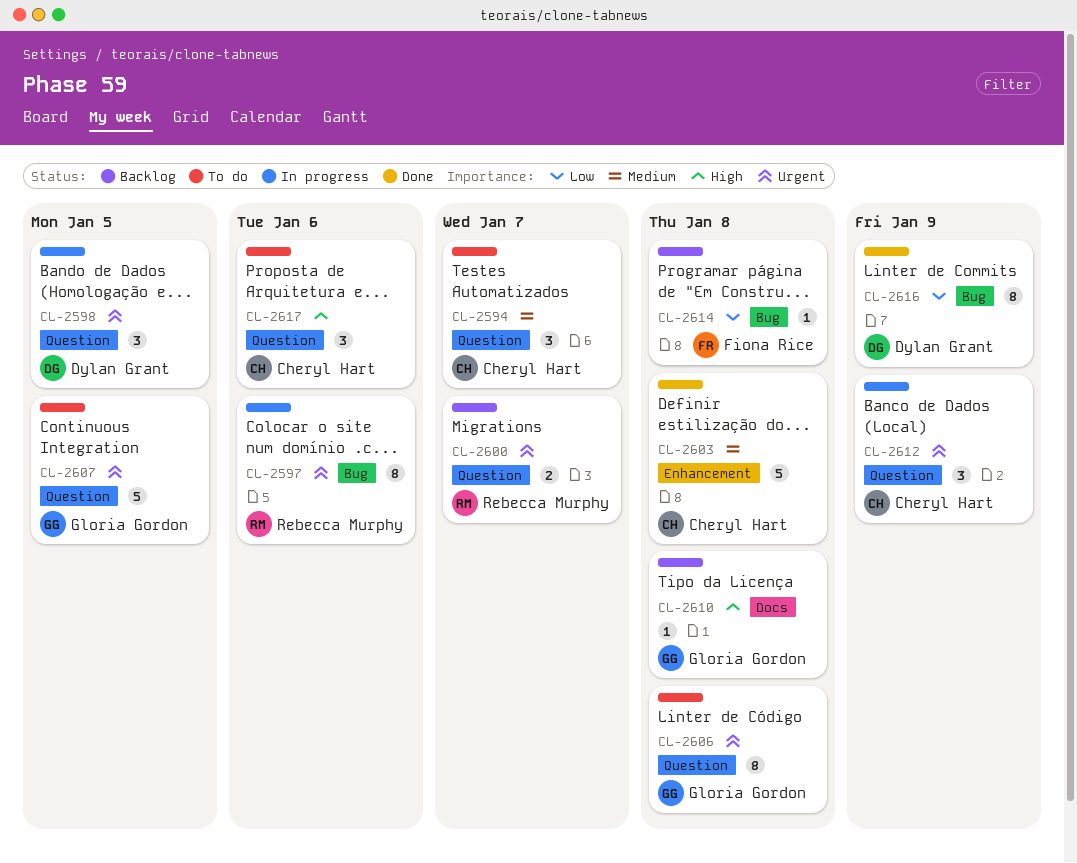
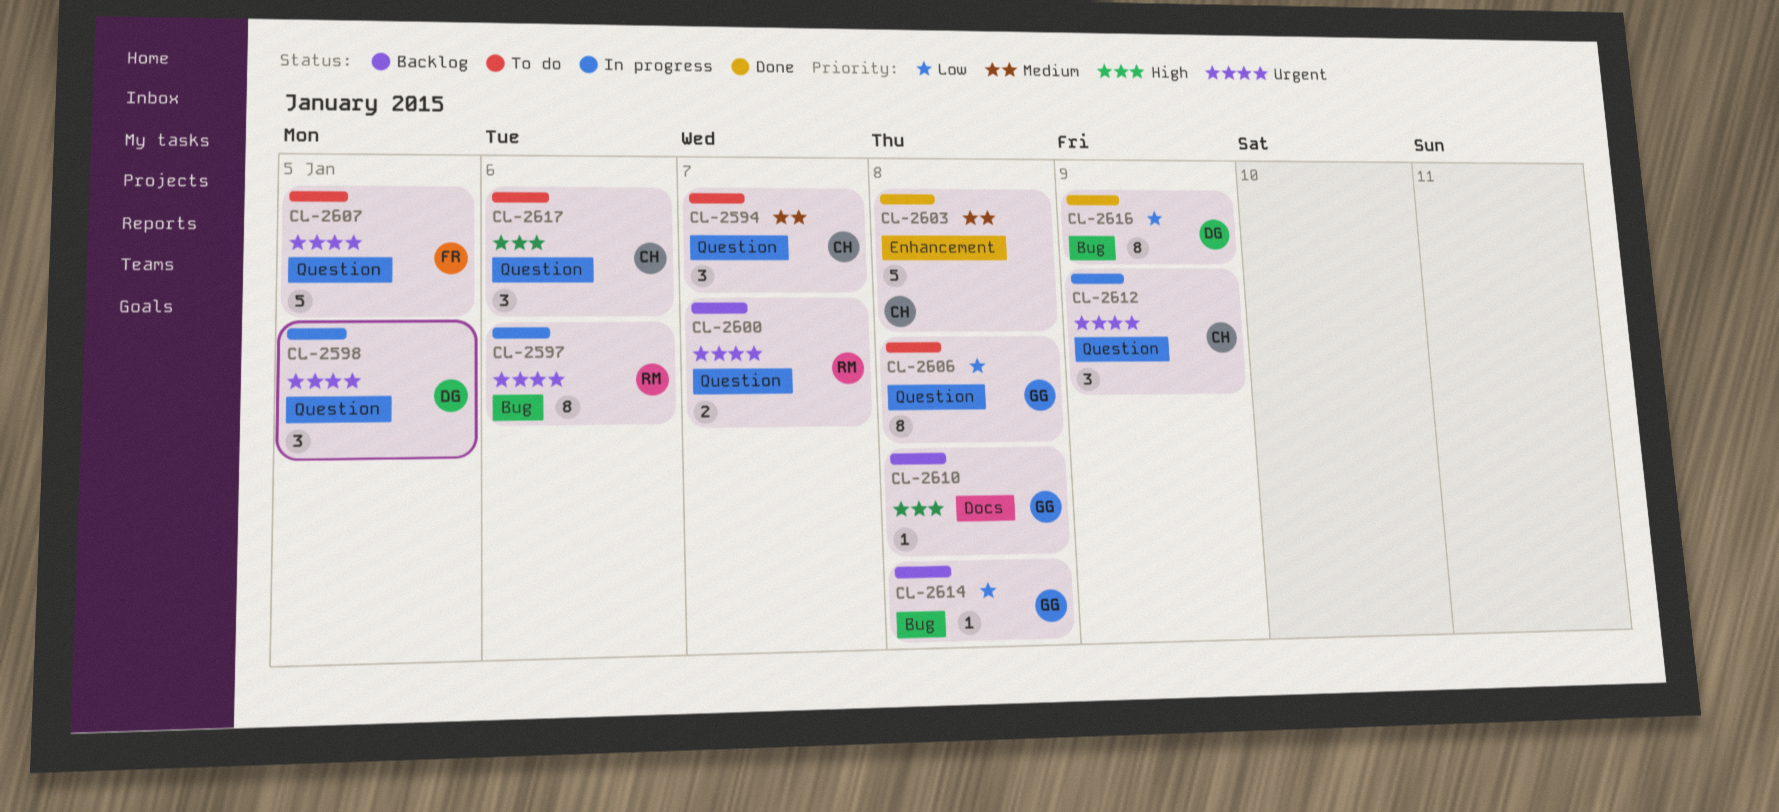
CL-2606, priority: Urgent -> Low
CL-2607, owner: Gloria Gordon -> Fiona Rice
CL-2614, owner: Fiona Rice -> Gloria Gordon

